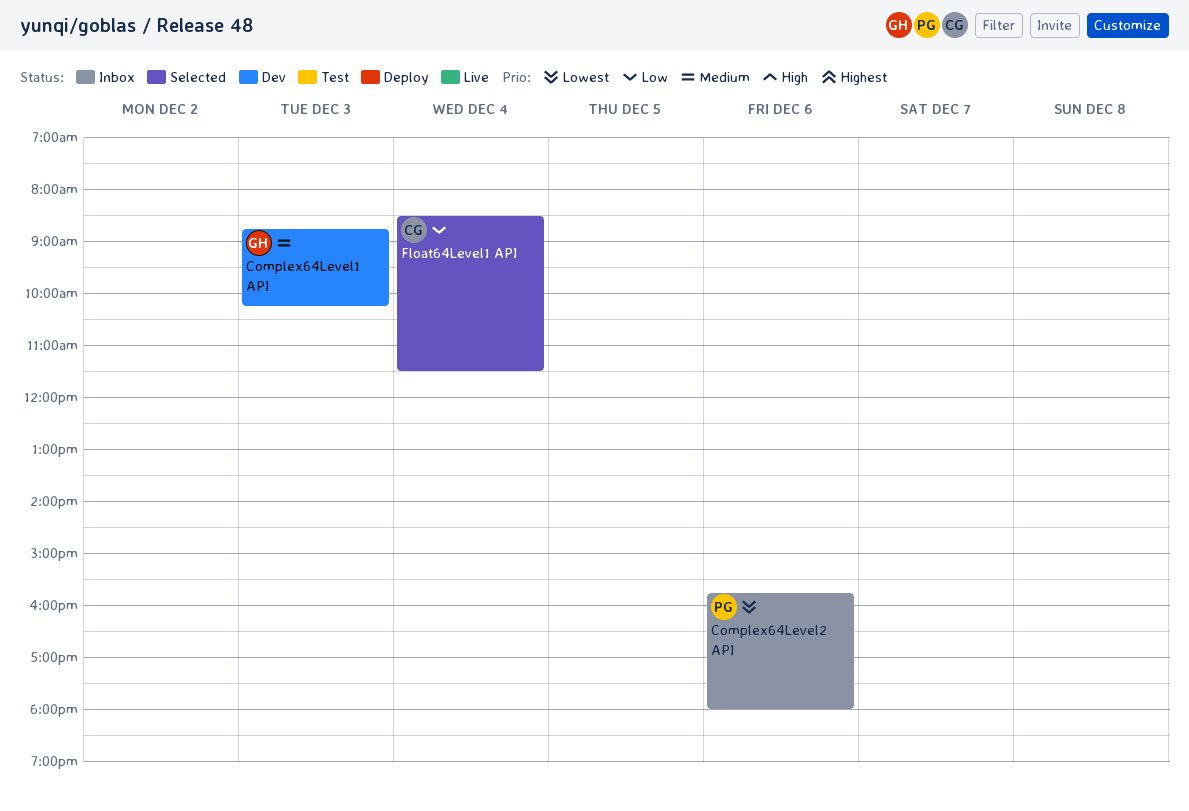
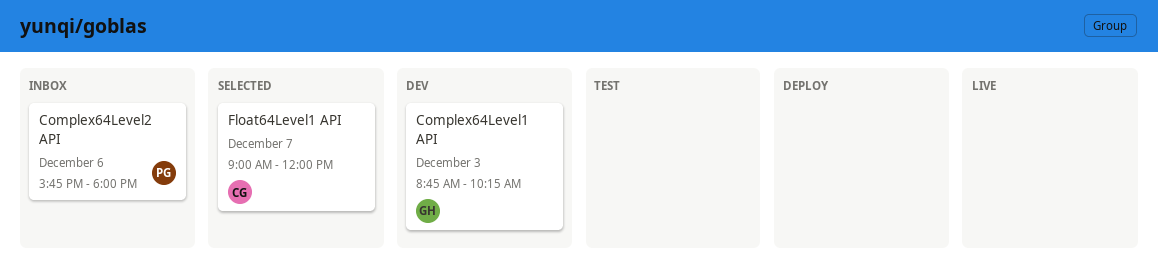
Float64Level1 API, day: Dec 4 -> Dec 7
Float64Level1 API, begins: 08:30 -> 09:00
Float64Level1 API, ends: 11:30 -> 12:00

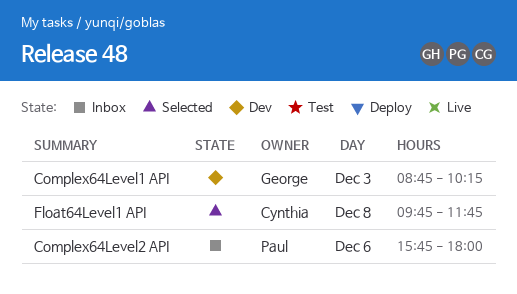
Float64Level1 API, day: Dec 7 -> Dec 8
Float64Level1 API, begins: 09:00 -> 09:45
Float64Level1 API, ends: 12:00 -> 11:45

